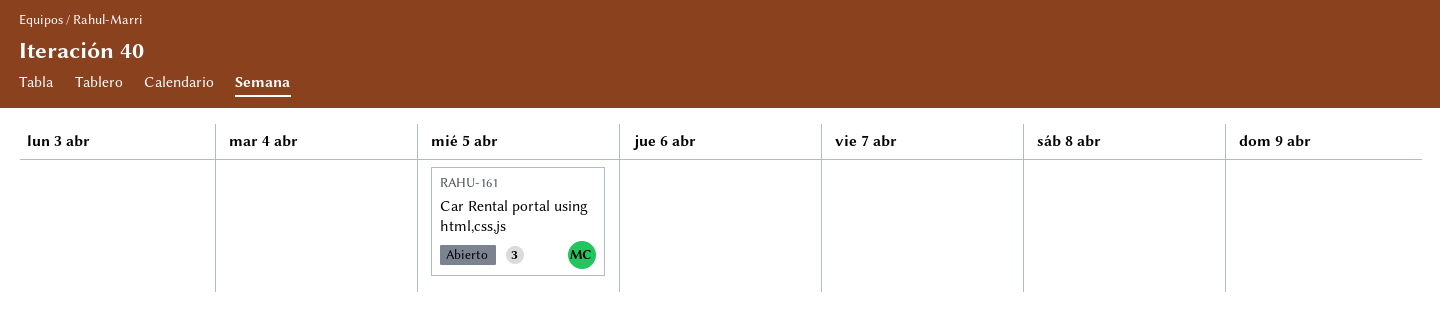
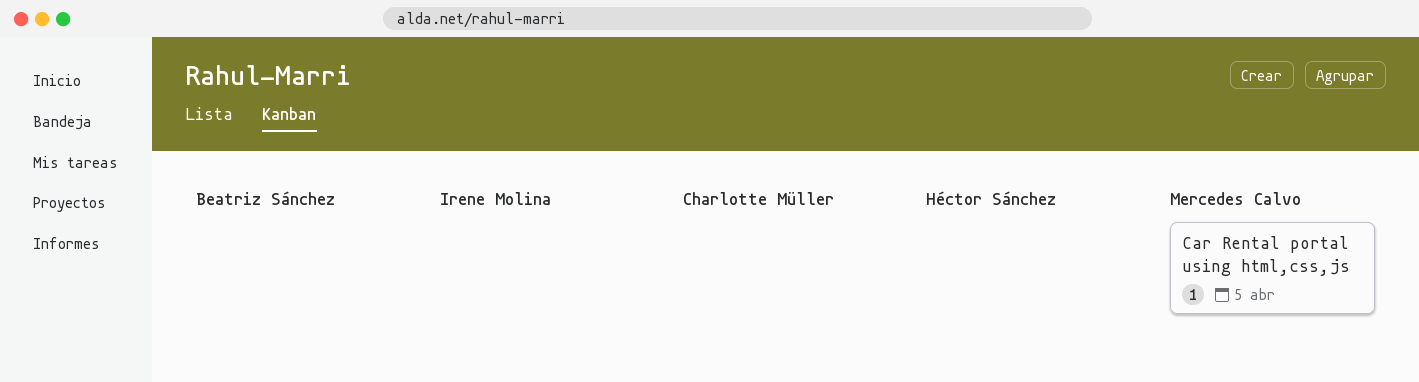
Car Rental portal using html,css,js, estimate: 3 -> 1

